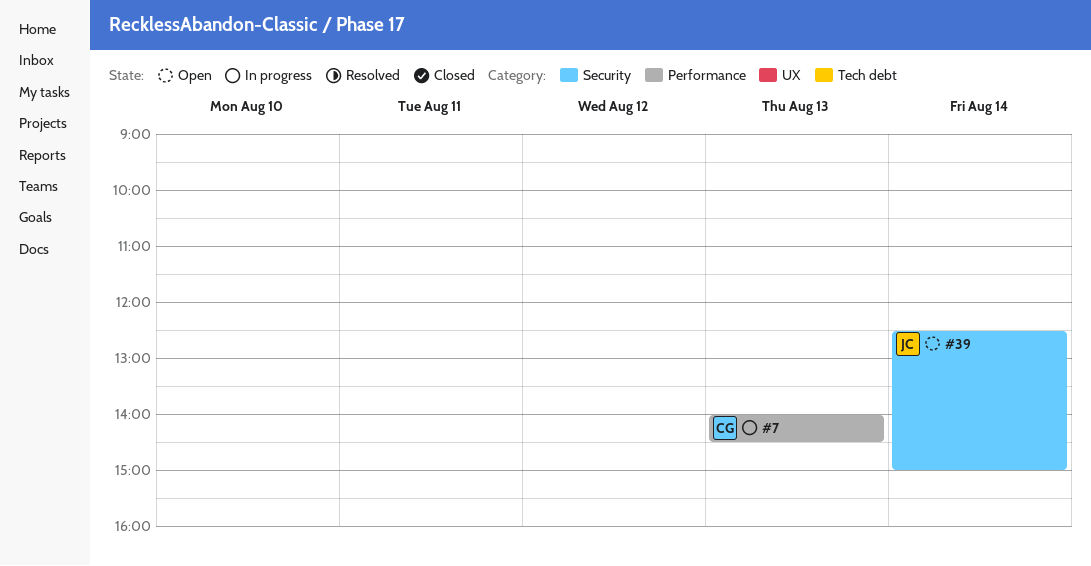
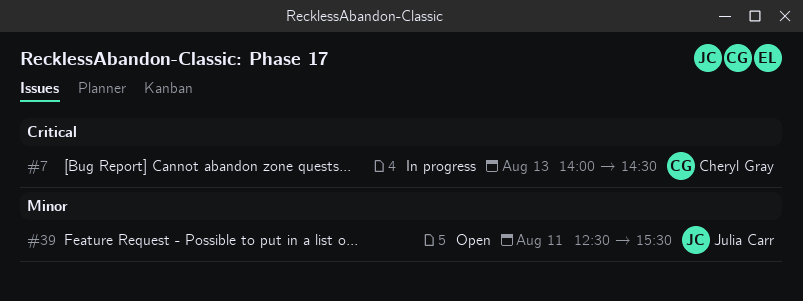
#39, day: Aug 14 -> Aug 11
#39, ends: 15:00 -> 15:30

